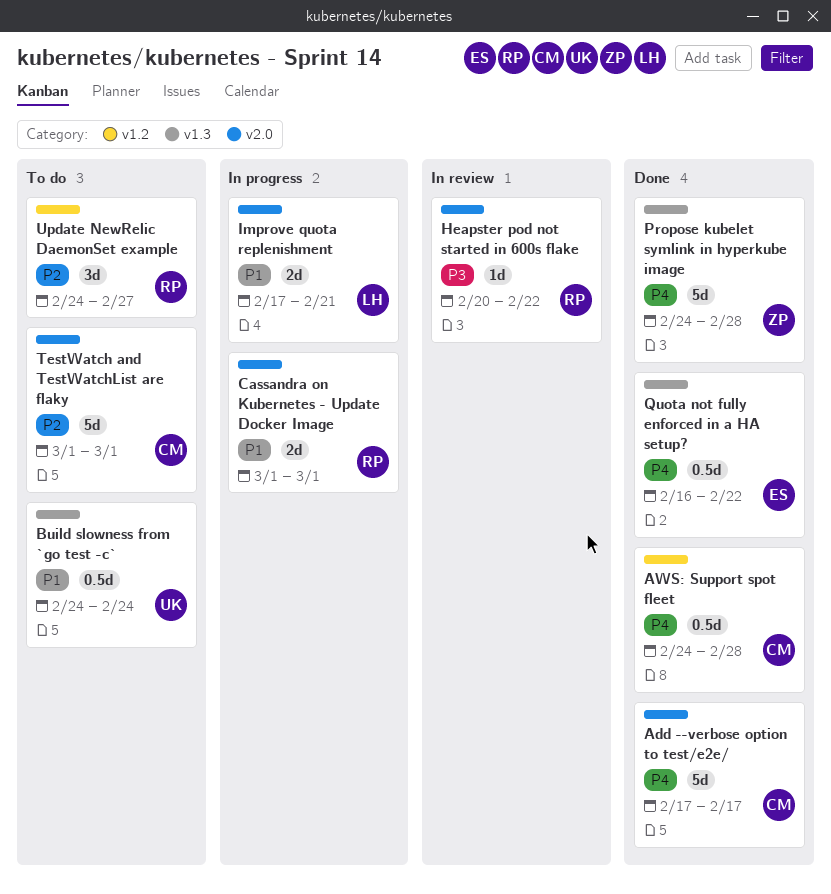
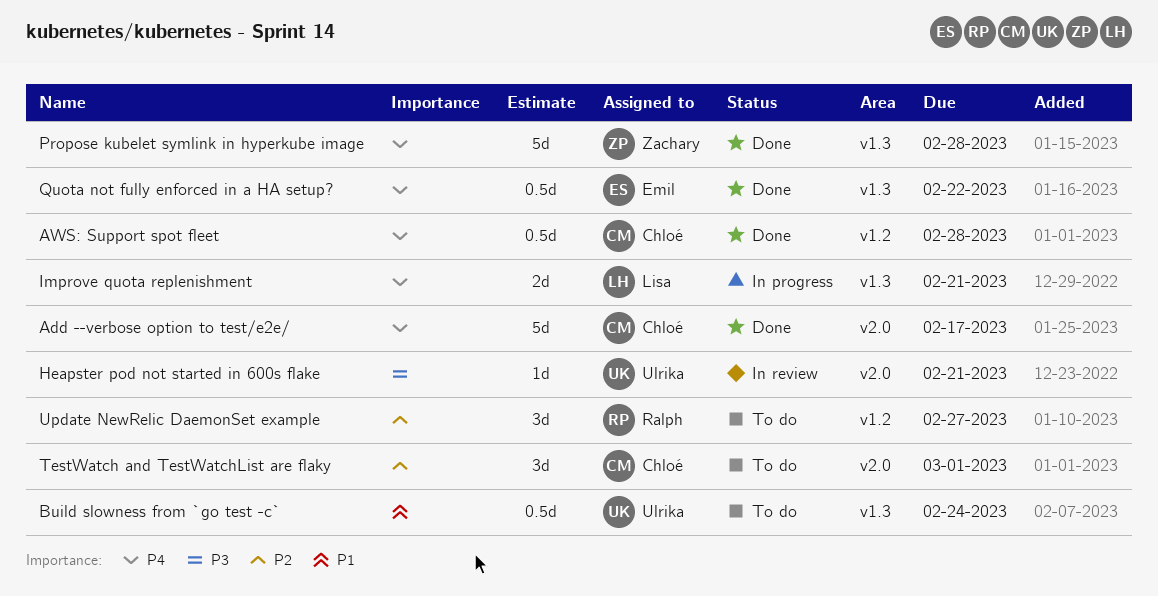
Cassandra on Kubernetes - Update Docker Image: present -> none
Heapster pod not started in 600s flake, owner: Ralph -> Ulrika
Heapster pod not started in 600s flake, due: Feb 22 -> Feb 21
Improve quota replenishment, priority: P1 -> P4
Improve quota replenishment, label: v2.0 -> v1.3
TestWatch and TestWatchList are flaky, estimate: 5d -> 3d

